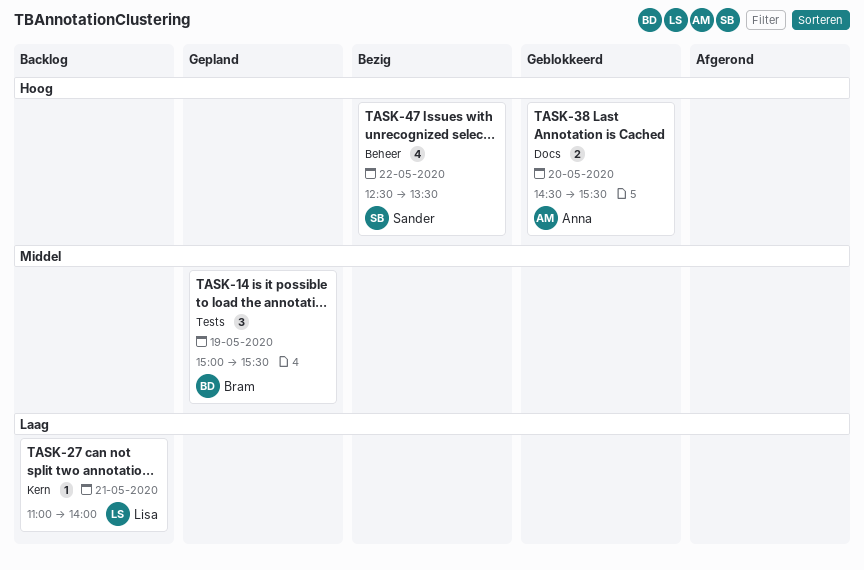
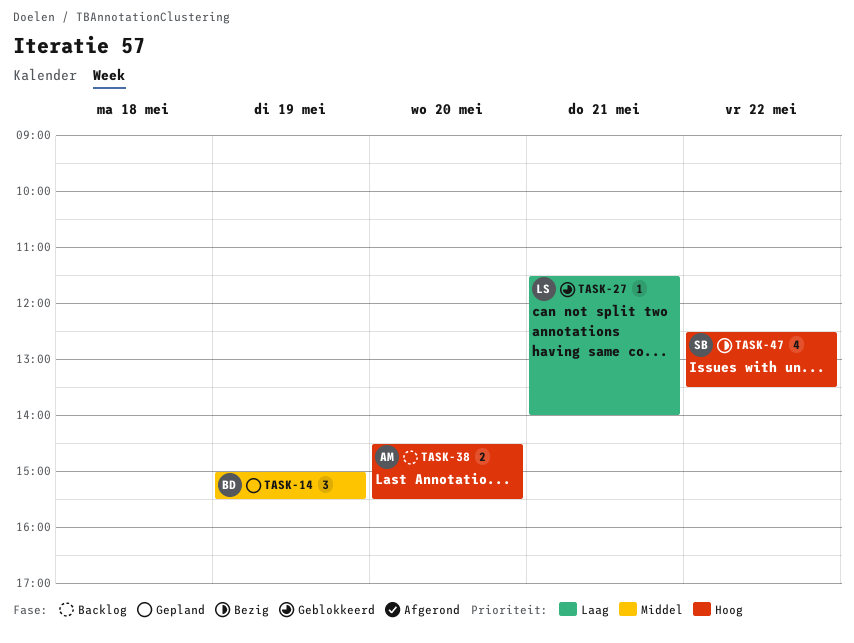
TASK-27, status: Backlog -> Geblokkeerd
TASK-27, begins: 11:00 -> 11:30
TASK-38, status: Geblokkeerd -> Backlog

